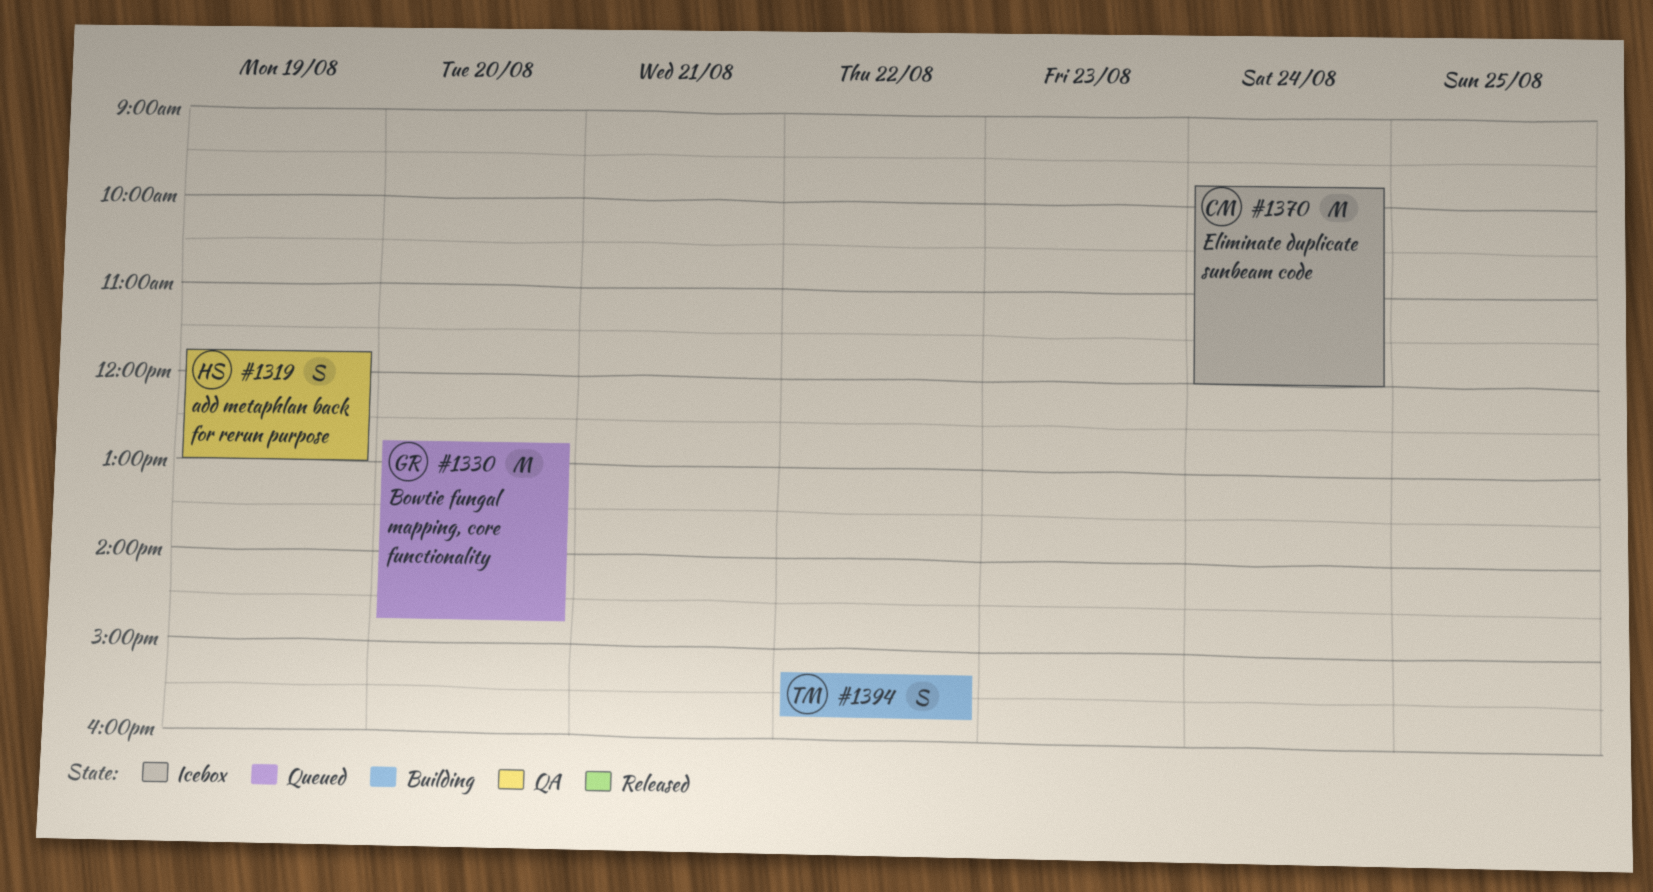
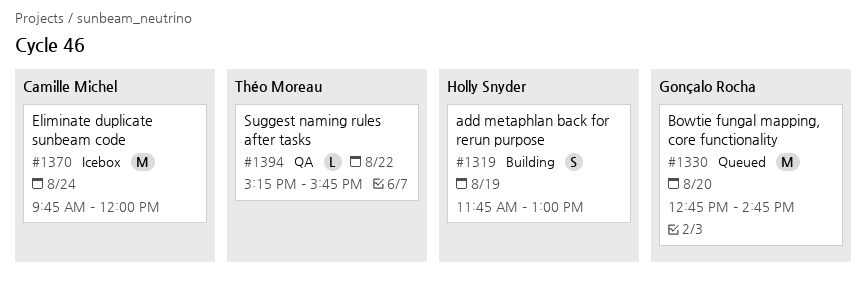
#1319, status: QA -> Building
#1394, status: Building -> QA
#1394, estimate: S -> L

